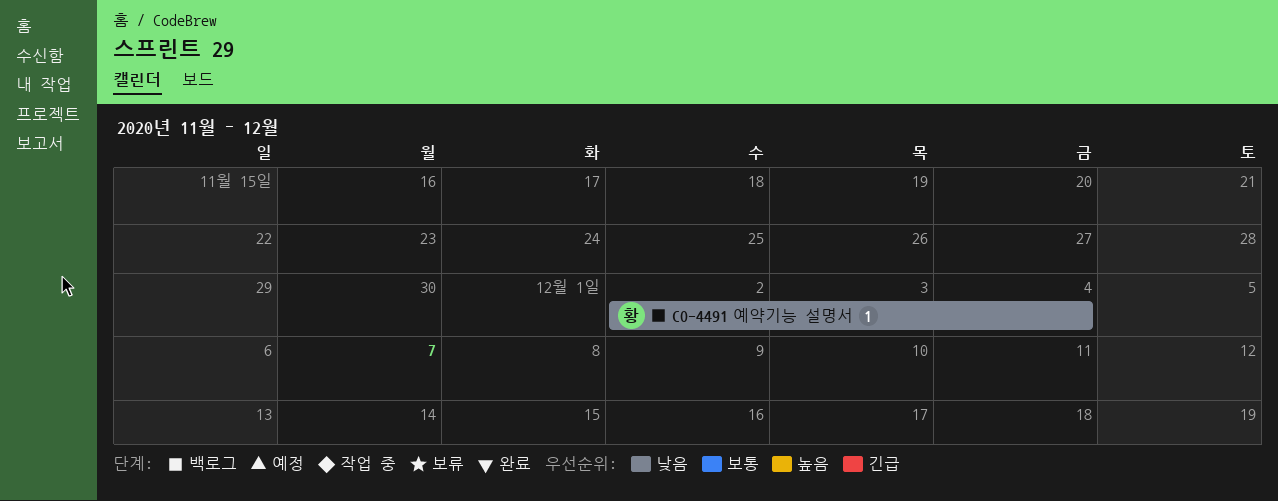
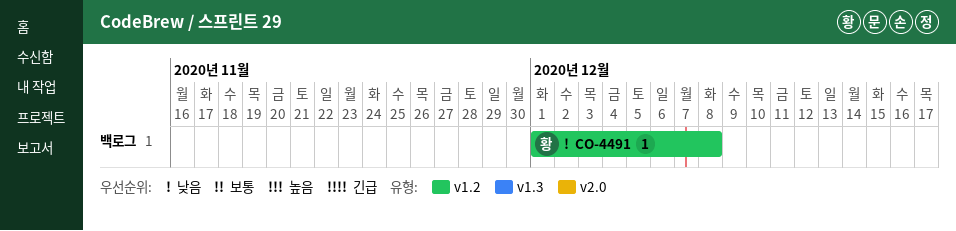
CO-4491, start: Dec 2 -> Dec 1
CO-4491, due: Dec 4 -> Dec 8

